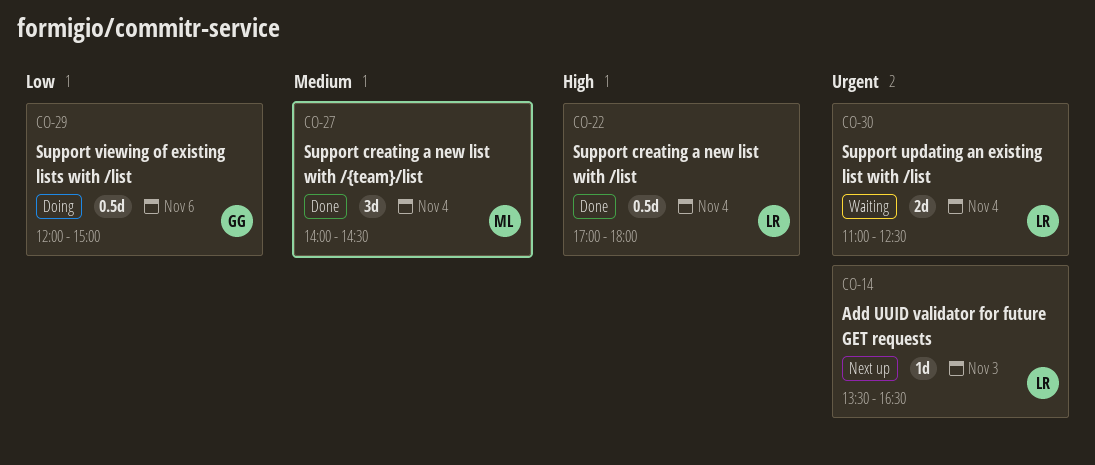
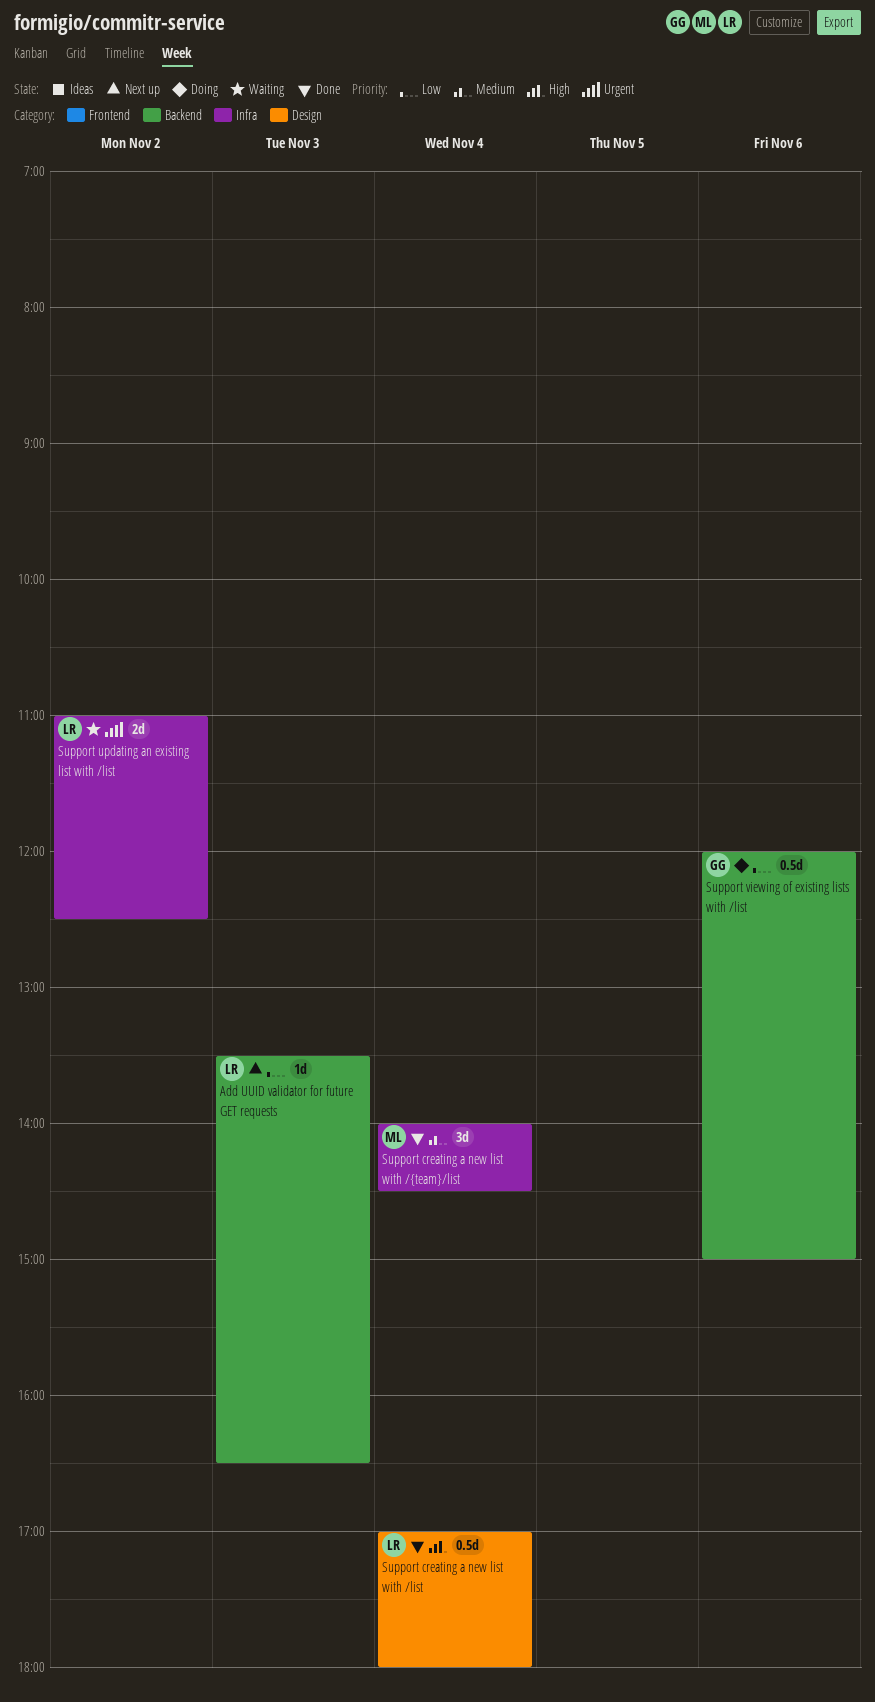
Add UUID validator for future GET requests, priority: Urgent -> Low
Support updating an existing list with /list, day: Nov 4 -> Nov 2

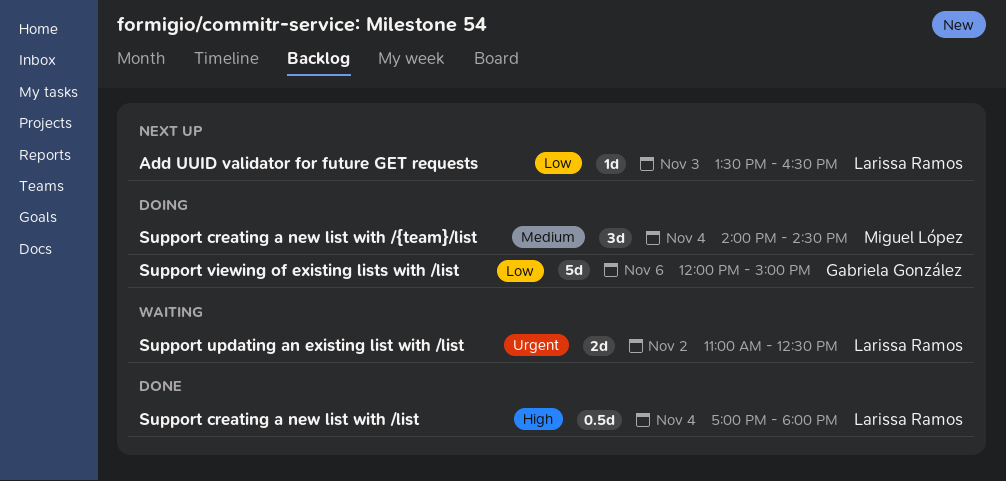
Support creating a new list with /{team}/list, status: Done -> Doing
Support viewing of existing lists with /list, estimate: 0.5d -> 5d

